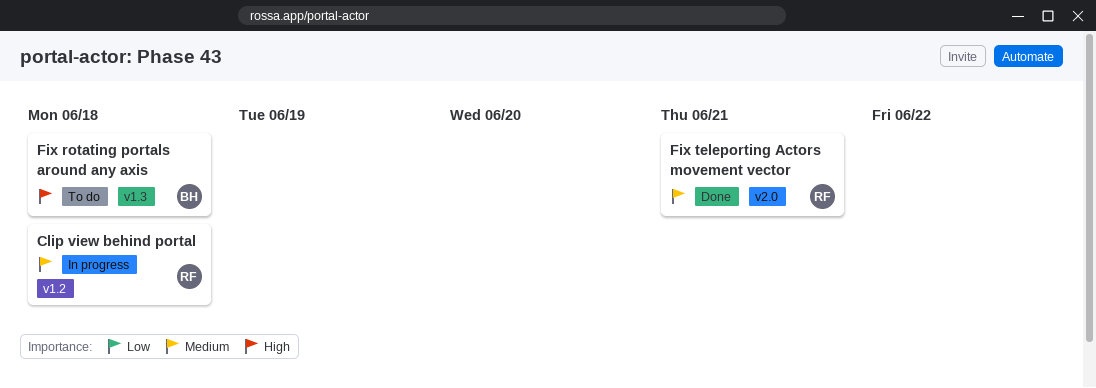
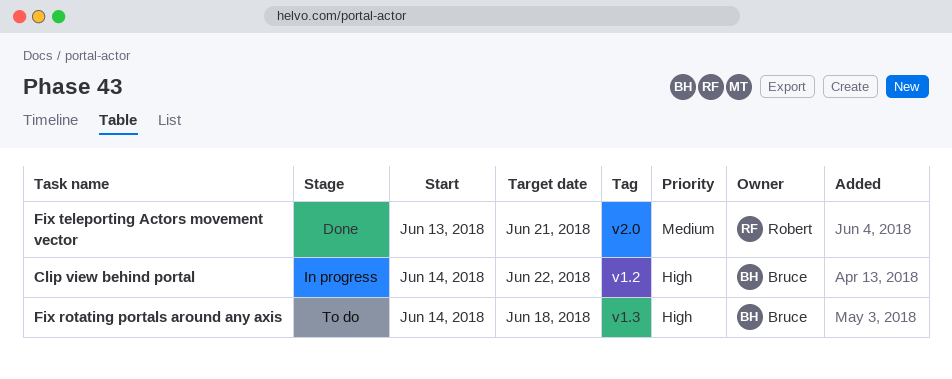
Clip view behind portal, owner: Robert -> Bruce
Clip view behind portal, priority: Medium -> High
Clip view behind portal, due: Jun 18 -> Jun 22

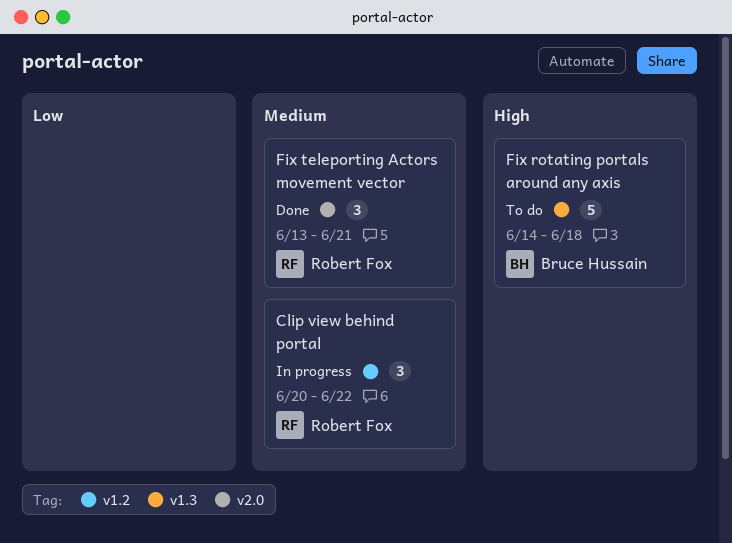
Clip view behind portal, owner: Bruce Hussain -> Robert Fox
Clip view behind portal, priority: High -> Medium
Clip view behind portal, start: Jun 14 -> Jun 20

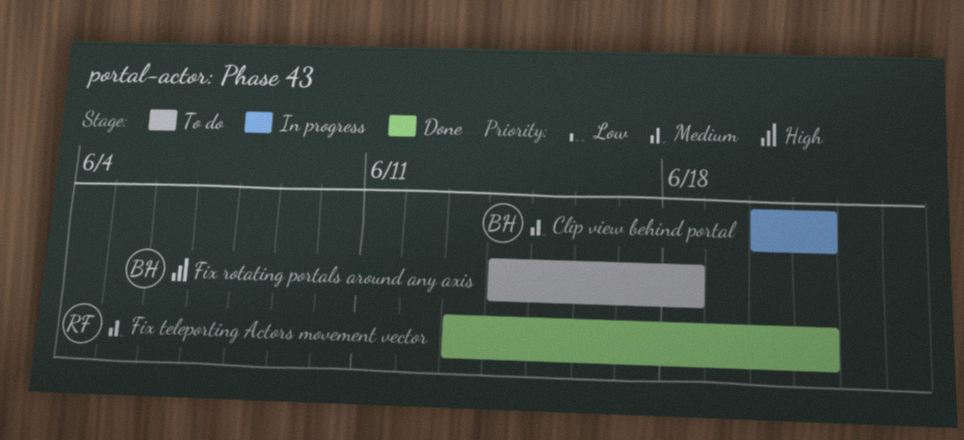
Clip view behind portal, owner: Robert Fox -> Bruce Hussain
Clip view behind portal, due: Jun 22 -> Jun 21

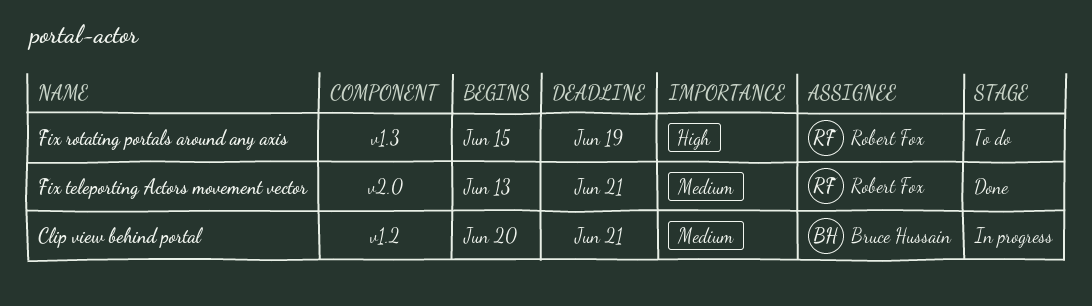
Fix rotating portals around any axis, owner: Bruce Hussain -> Robert Fox
Fix rotating portals around any axis, start: Jun 14 -> Jun 15
Fix rotating portals around any axis, due: Jun 18 -> Jun 19

